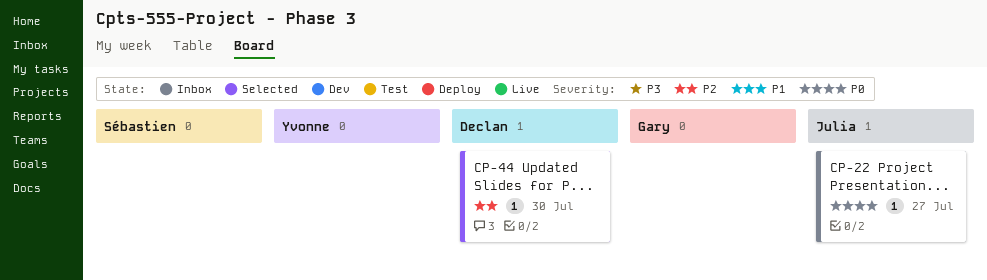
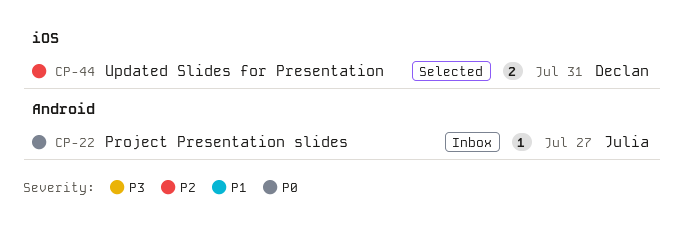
CP-44, estimate: 1 -> 2
CP-44, due: Jul 30 -> Jul 31

